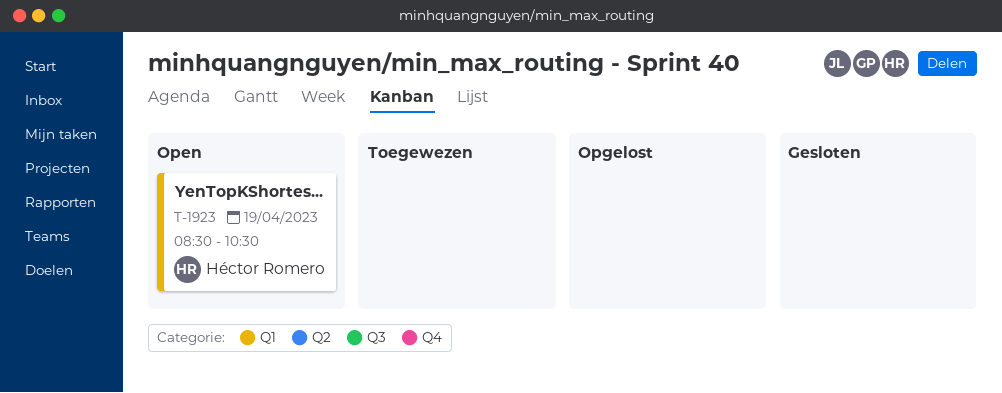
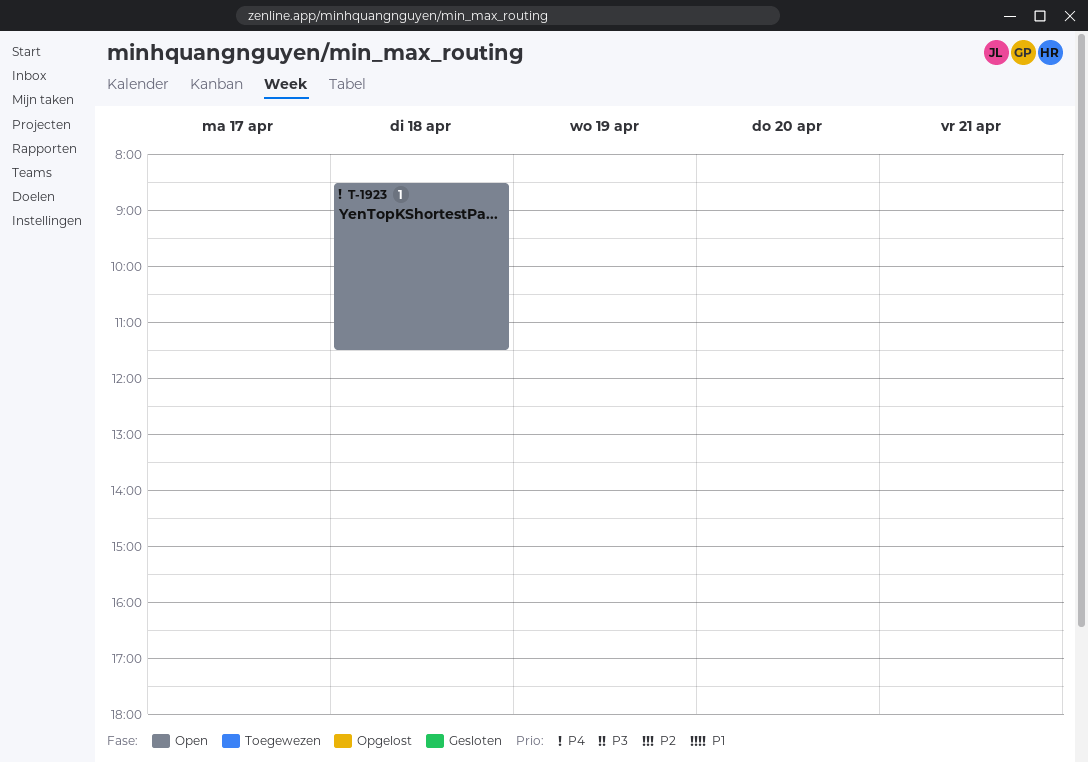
T-1923, day: Apr 19 -> Apr 18
T-1923, ends: 10:30 -> 11:30

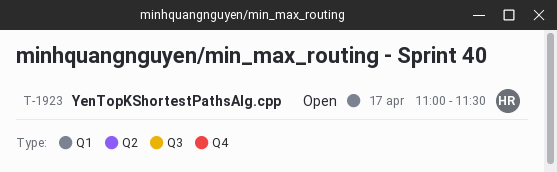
T-1923, day: Apr 18 -> Apr 17
T-1923, begins: 08:30 -> 11:00

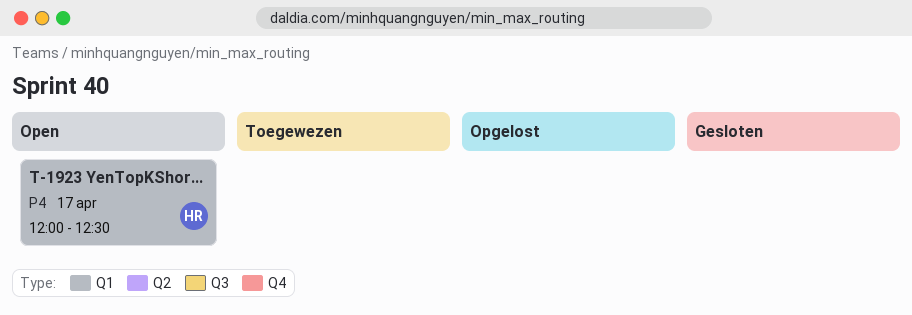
T-1923, begins: 11:00 -> 12:00
T-1923, ends: 11:30 -> 12:30

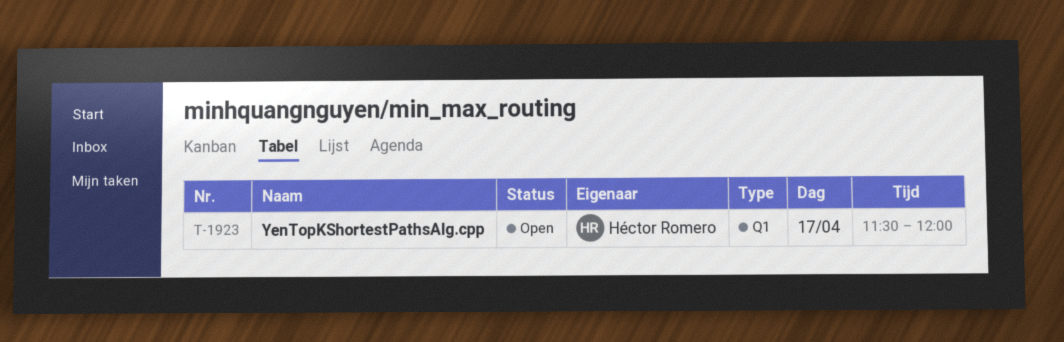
T-1923, begins: 12:00 -> 11:30
T-1923, ends: 12:30 -> 12:00

